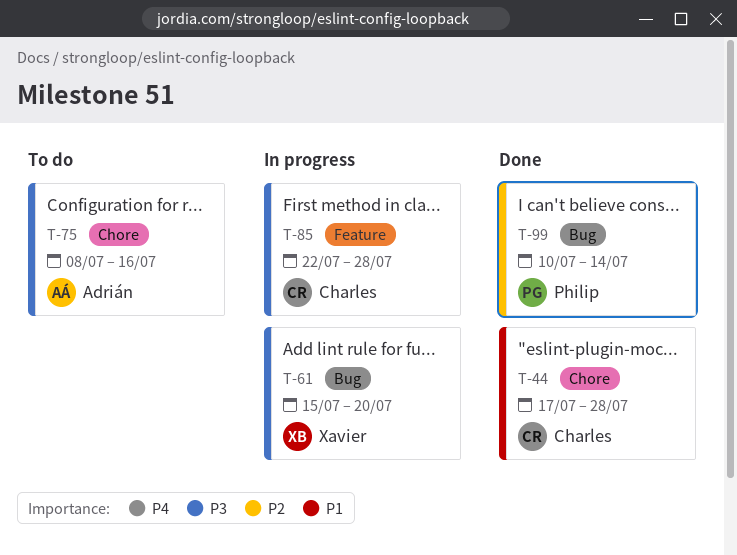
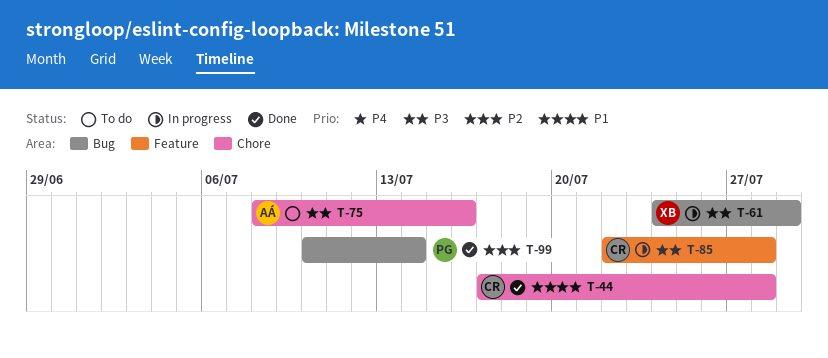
T-61, start: Jul 15 -> Jul 24
T-61, due: Jul 20 -> Jul 29

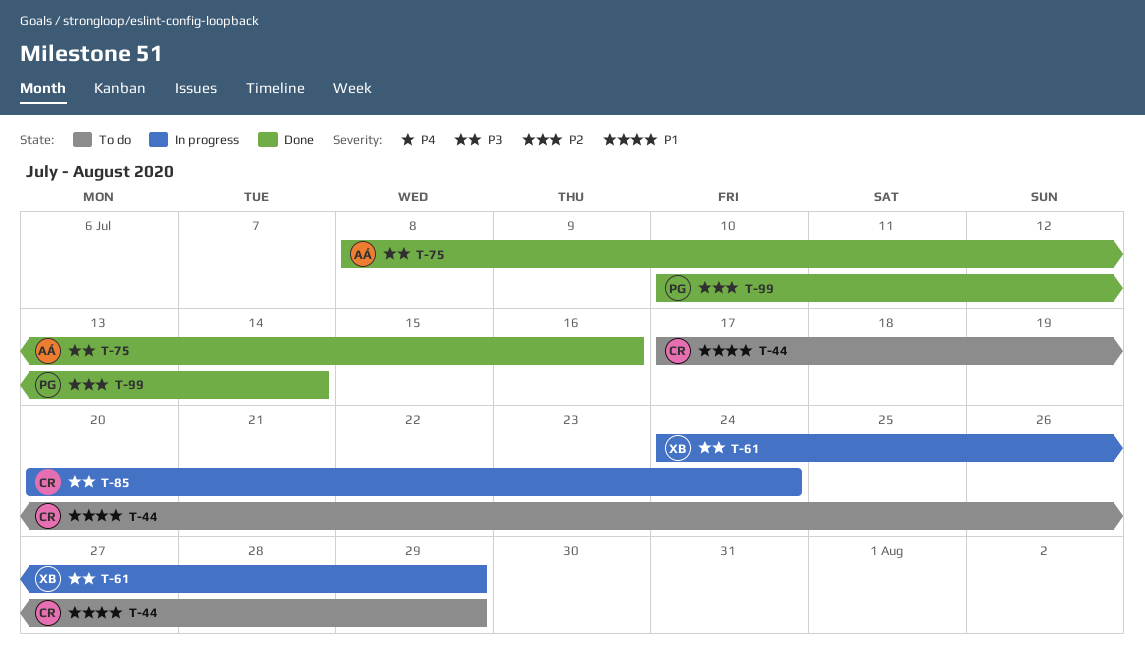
T-44, status: Done -> To do
T-44, due: Jul 28 -> Jul 29
T-75, status: To do -> Done
T-85, start: Jul 22 -> Jul 20
T-85, due: Jul 28 -> Jul 24

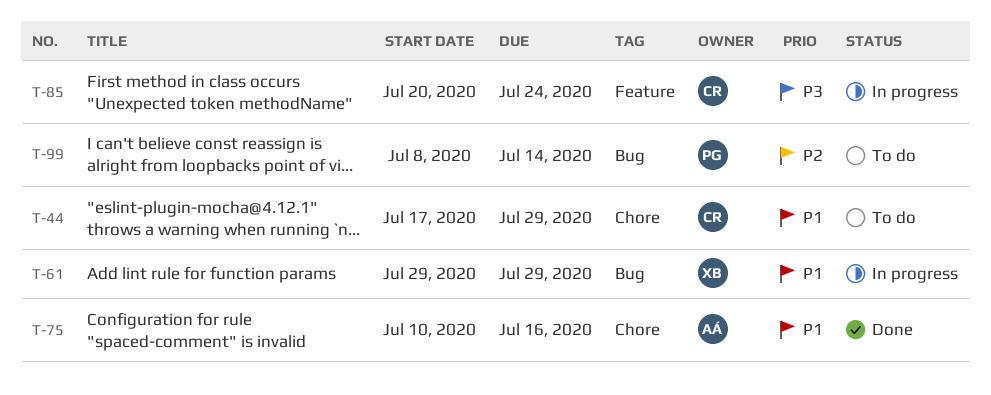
T-61, priority: P3 -> P1
T-61, start: Jul 24 -> Jul 29
T-75, priority: P3 -> P1
T-75, start: Jul 8 -> Jul 10
T-99, status: Done -> To do
T-99, start: Jul 10 -> Jul 8

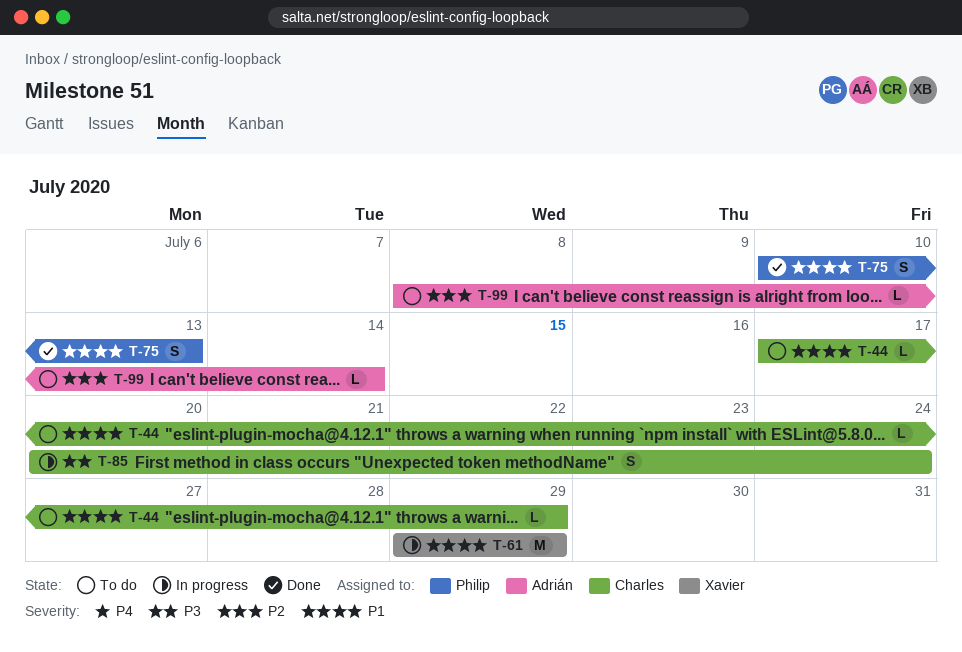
T-75, owner: Adrián -> Philip
T-75, due: Jul 16 -> Jul 13
T-99, owner: Philip -> Adrián

